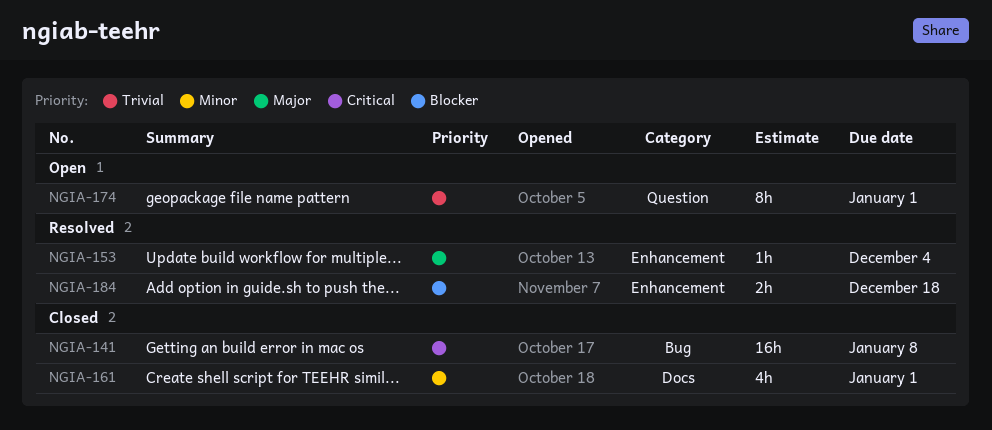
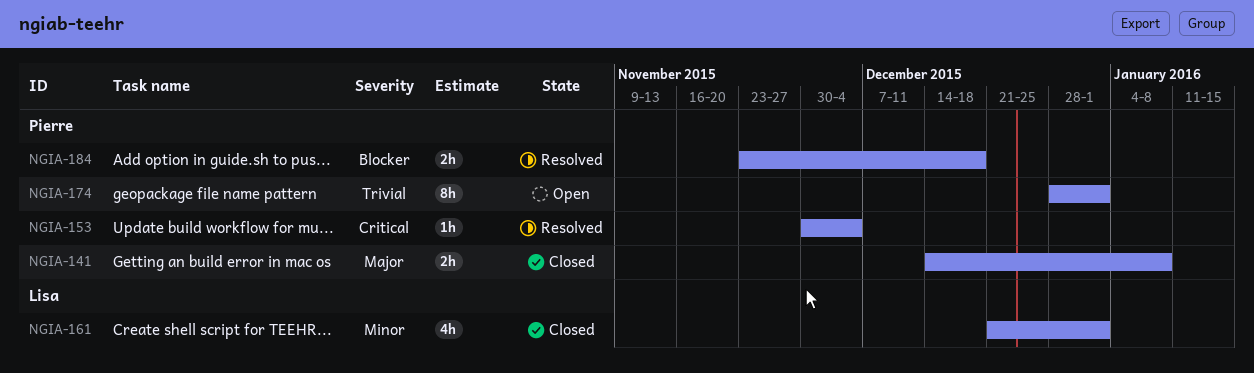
NGIA-141, priority: Critical -> Major
NGIA-141, estimate: 16h -> 2h
NGIA-153, priority: Major -> Critical

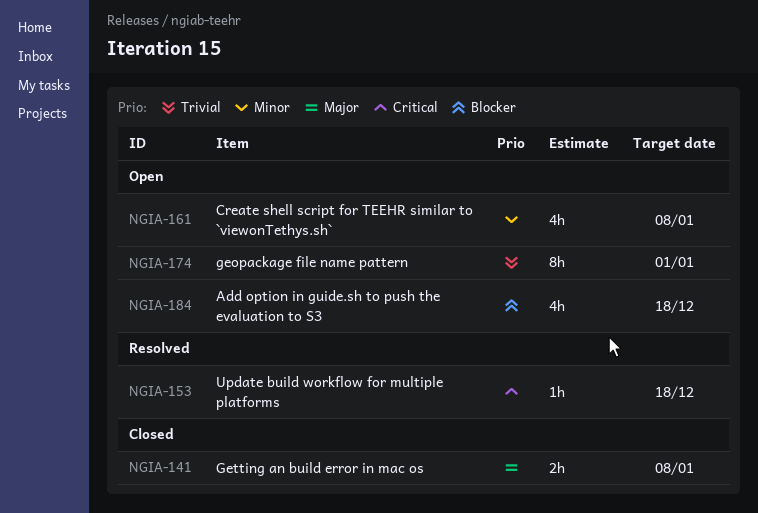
NGIA-153, due: Dec 4 -> Dec 18
NGIA-161, status: Closed -> Open
NGIA-161, due: Jan 1 -> Jan 8
NGIA-184, status: Resolved -> Open
NGIA-184, estimate: 2h -> 4h

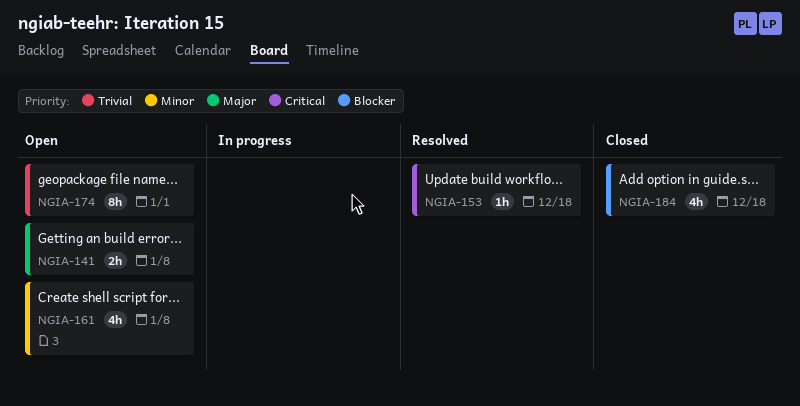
NGIA-141, status: Closed -> Open
NGIA-184, status: Open -> Closed

